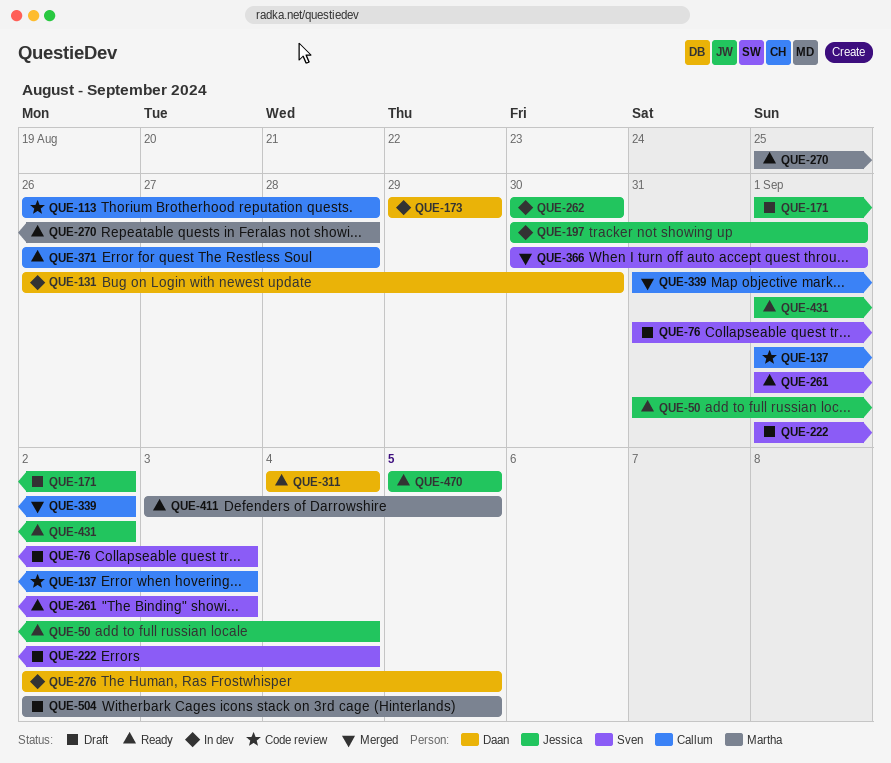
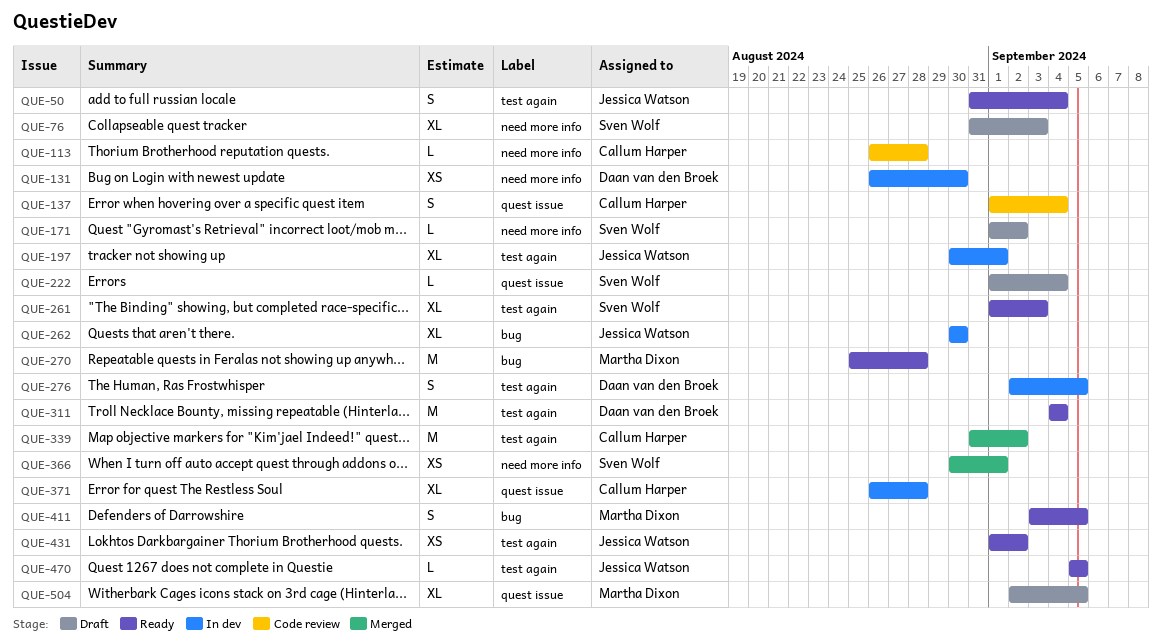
QUE-137, due: Sep 3 -> Sep 4
QUE-171, owner: Jessica Watson -> Sven Wolf
QUE-173: present -> none
QUE-371, status: Ready -> In dev

